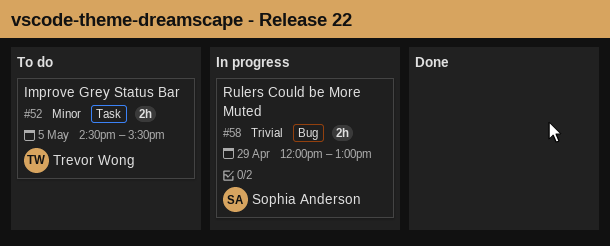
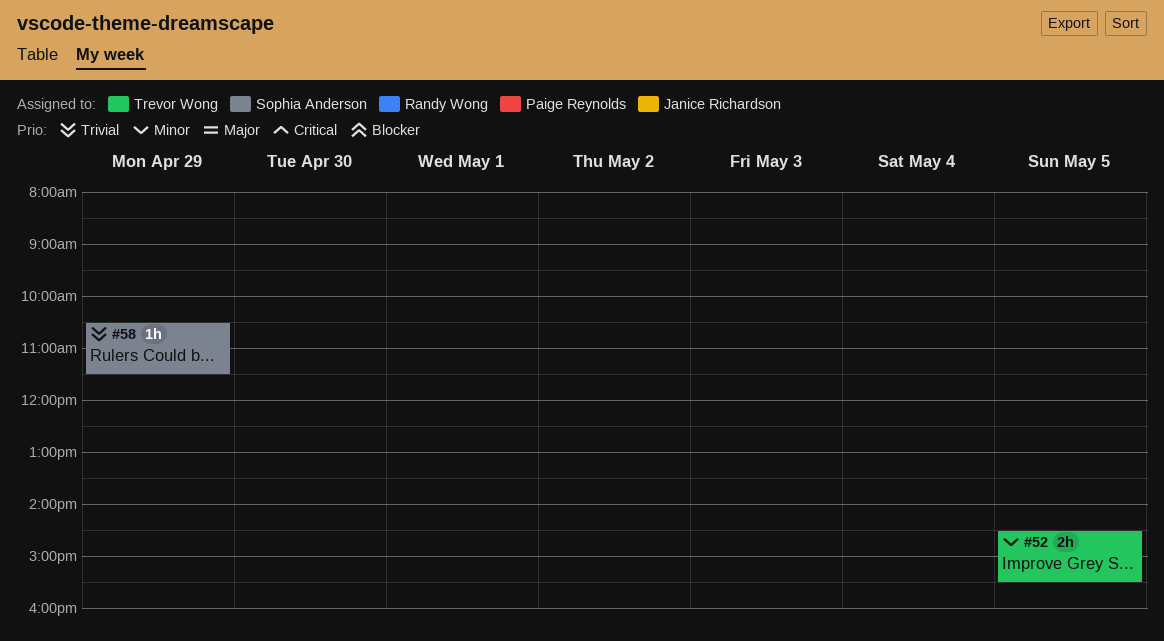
#58, estimate: 2h -> 1h
#58, begins: 12:00 -> 10:30
#58, ends: 13:00 -> 11:30

